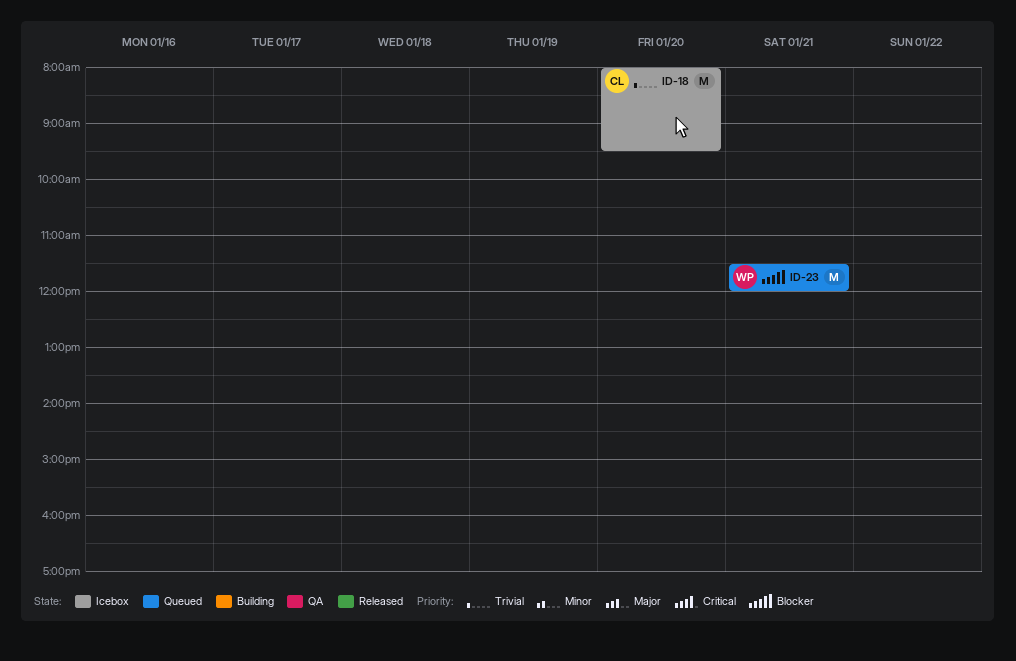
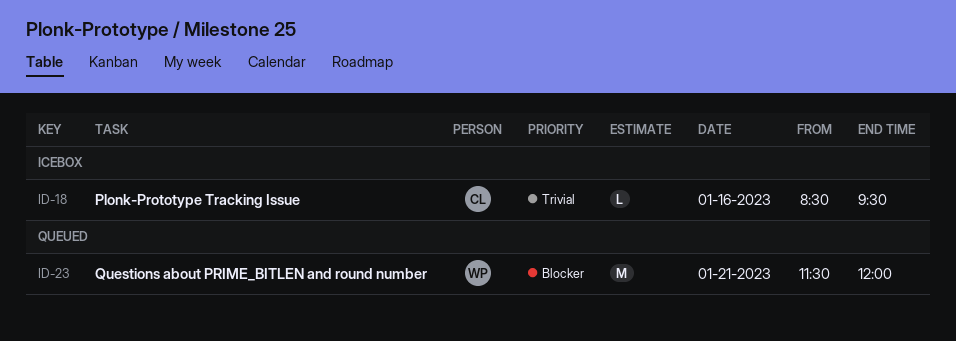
ID-18, estimate: M -> L
ID-18, day: Jan 20 -> Jan 16
ID-18, begins: 08:00 -> 08:30

